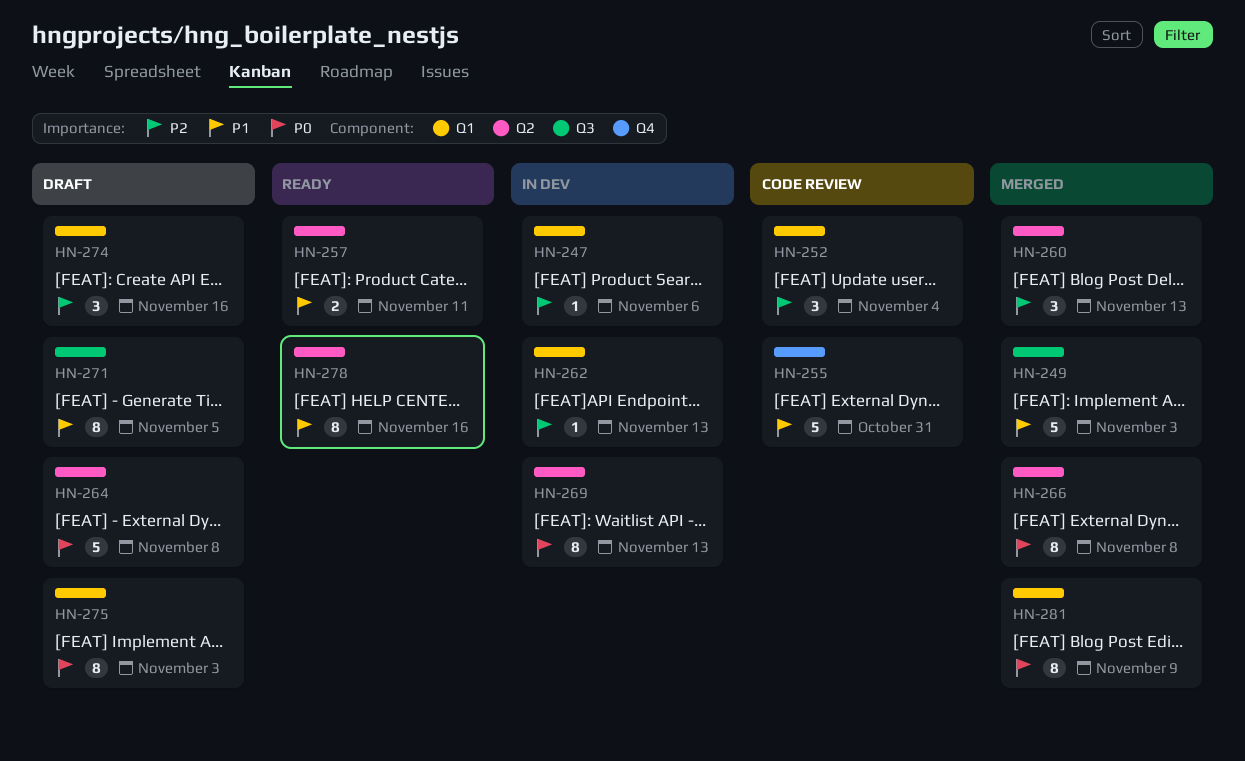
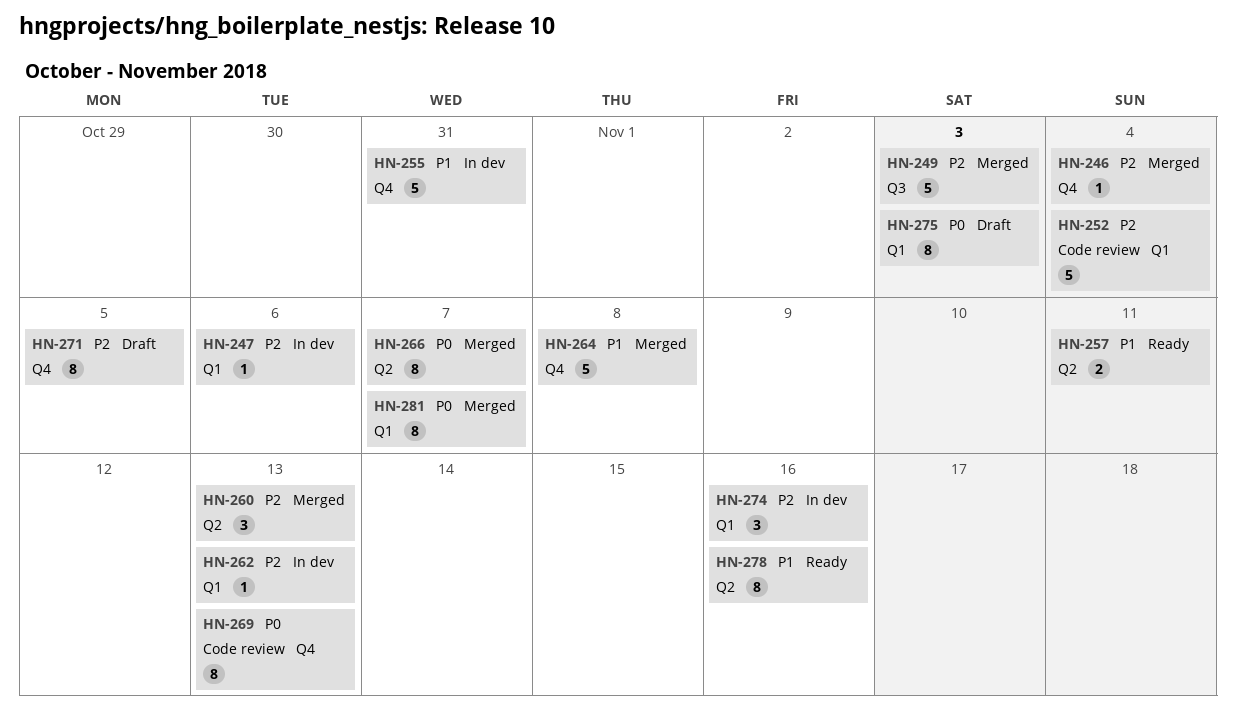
HN-246: none -> present
HN-249, priority: P1 -> P2
HN-252, estimate: 3 -> 5
HN-255, status: Code review -> In dev
HN-264, status: Draft -> Merged
HN-264, priority: P0 -> P1
HN-264, label: Q2 -> Q4
HN-266, due: Nov 8 -> Nov 7
HN-269, status: In dev -> Code review
HN-269, label: Q2 -> Q4
HN-271, priority: P1 -> P2
HN-271, label: Q3 -> Q4
HN-274, status: Draft -> In dev
HN-281, due: Nov 9 -> Nov 7

